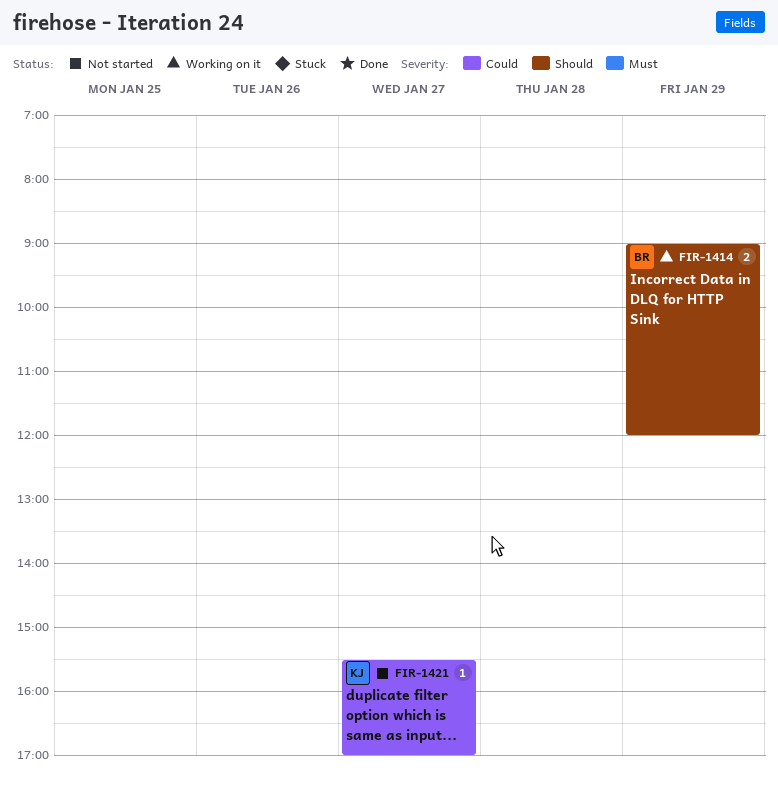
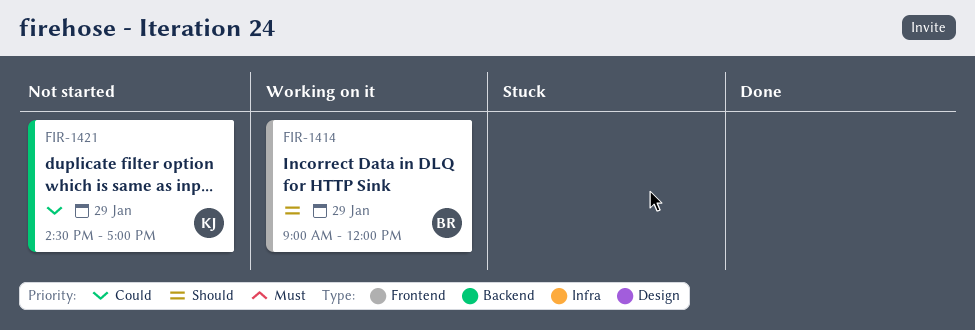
FIR-1421, day: Jan 27 -> Jan 29
FIR-1421, begins: 15:30 -> 14:30

